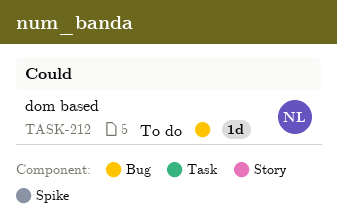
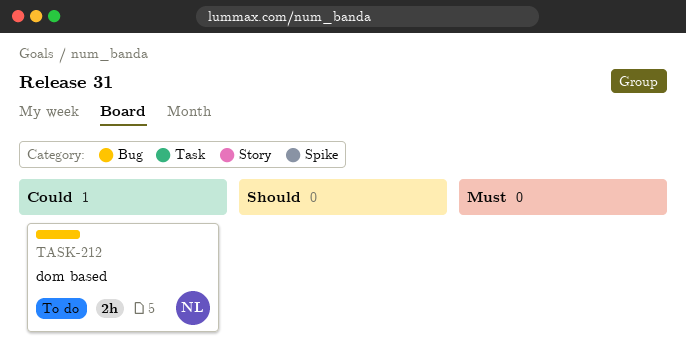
TASK-212, estimate: 1d -> 2h

